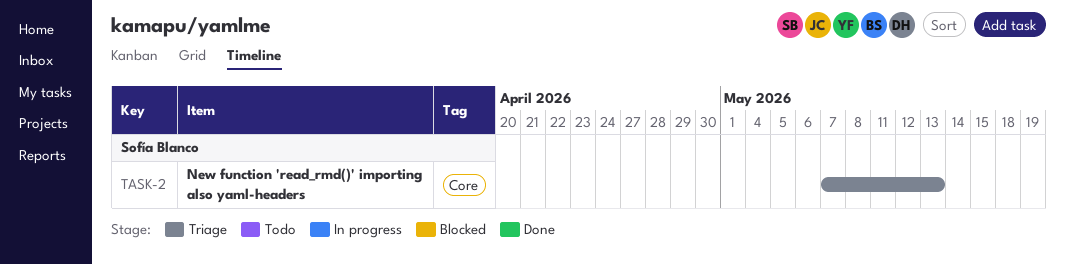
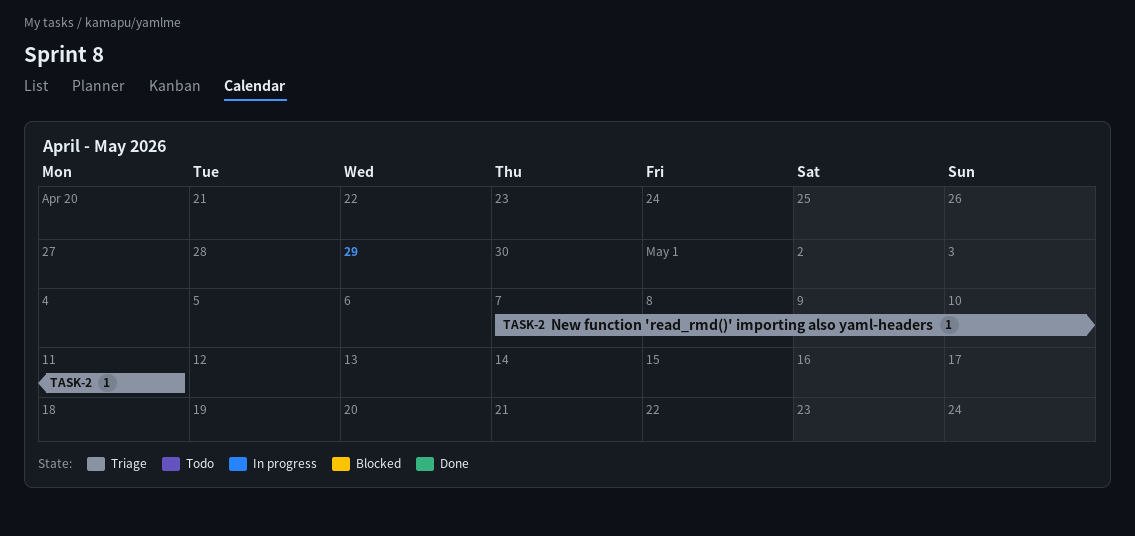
TASK-2, due: May 13 -> May 11

